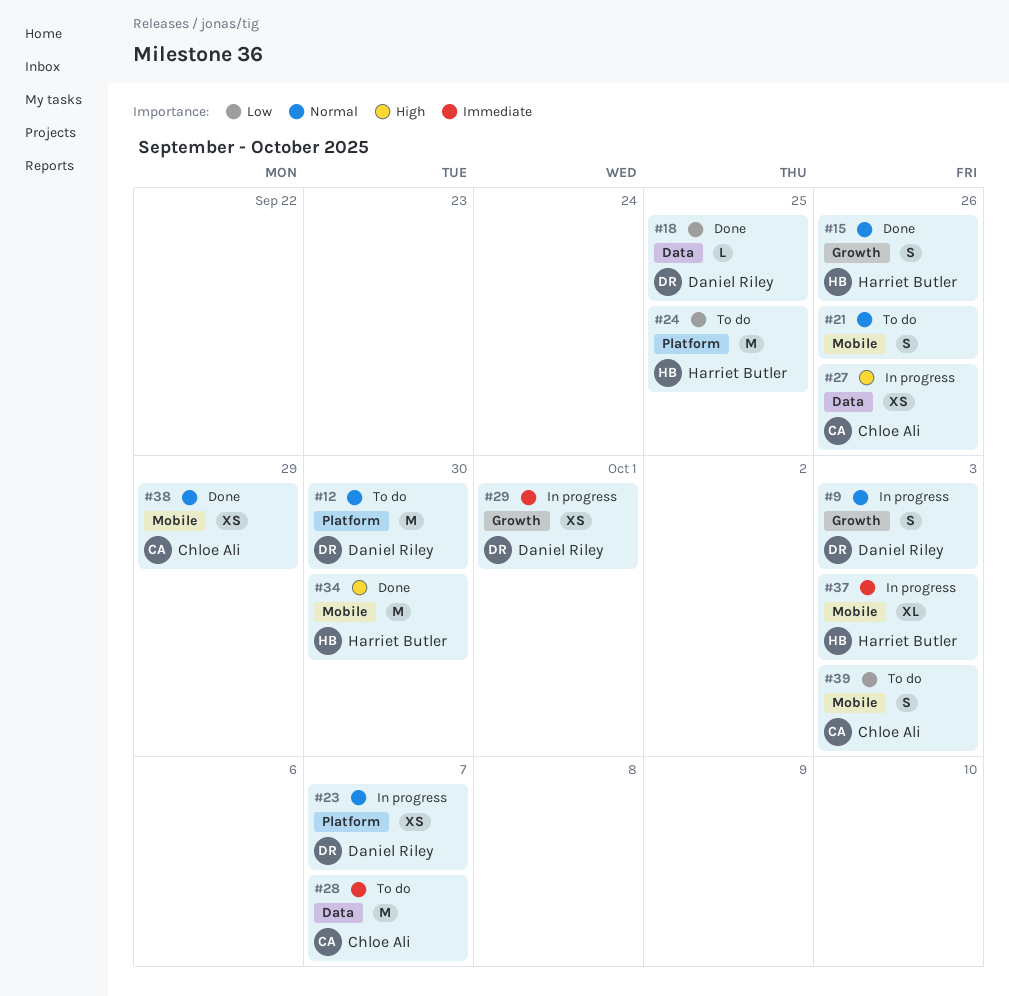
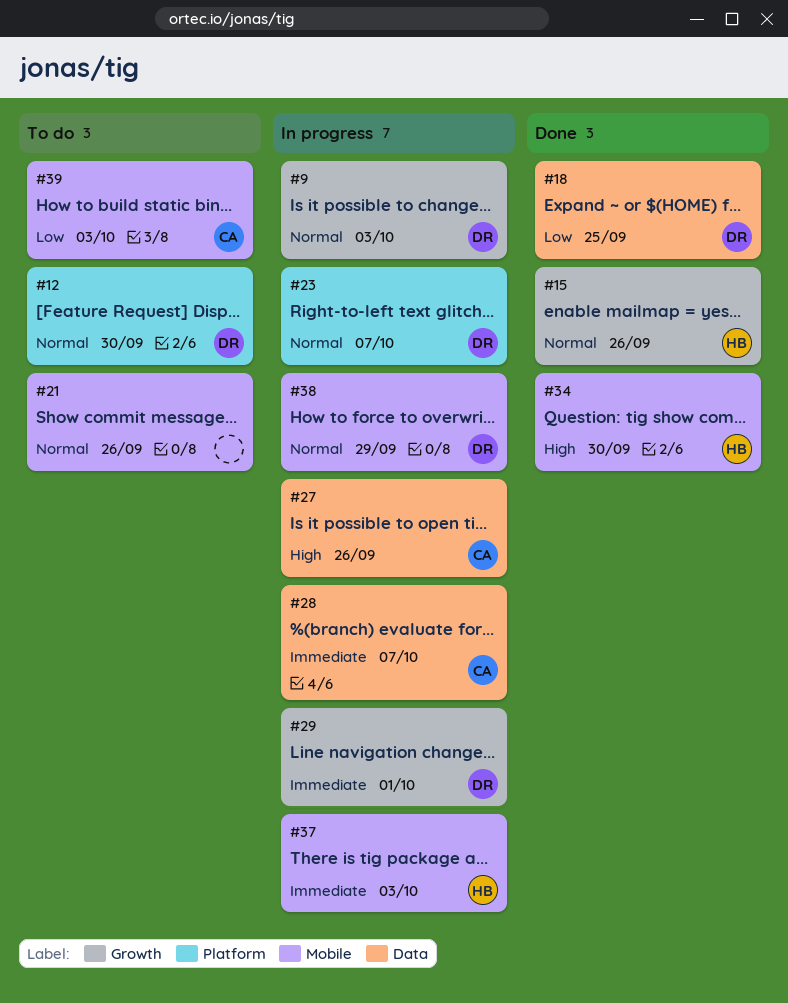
#24: present -> none
#28, status: To do -> In progress
#38, status: Done -> In progress
#38, owner: Chloe Ali -> Daniel Riley

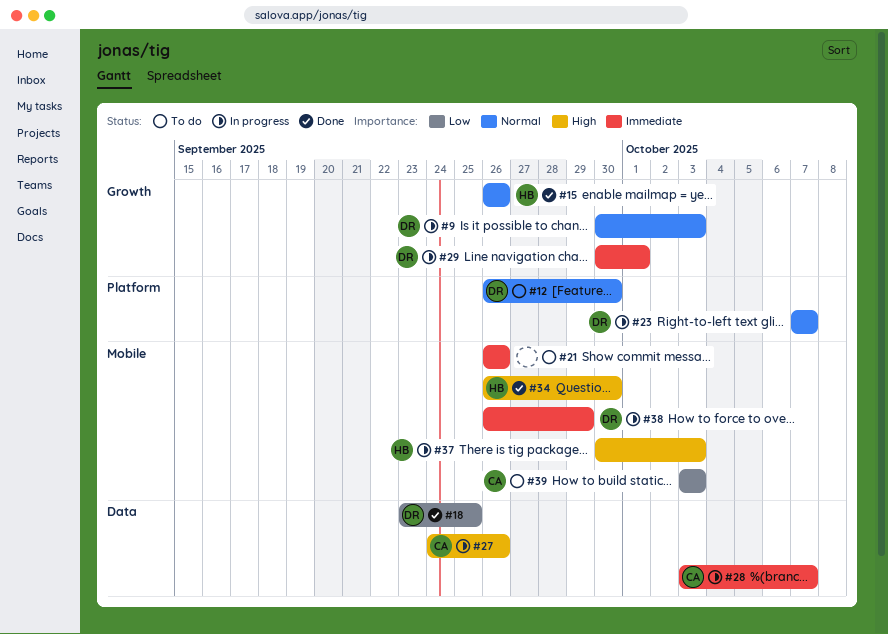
#21, priority: Normal -> Immediate
#37, priority: Immediate -> High
#38, priority: Normal -> Immediate

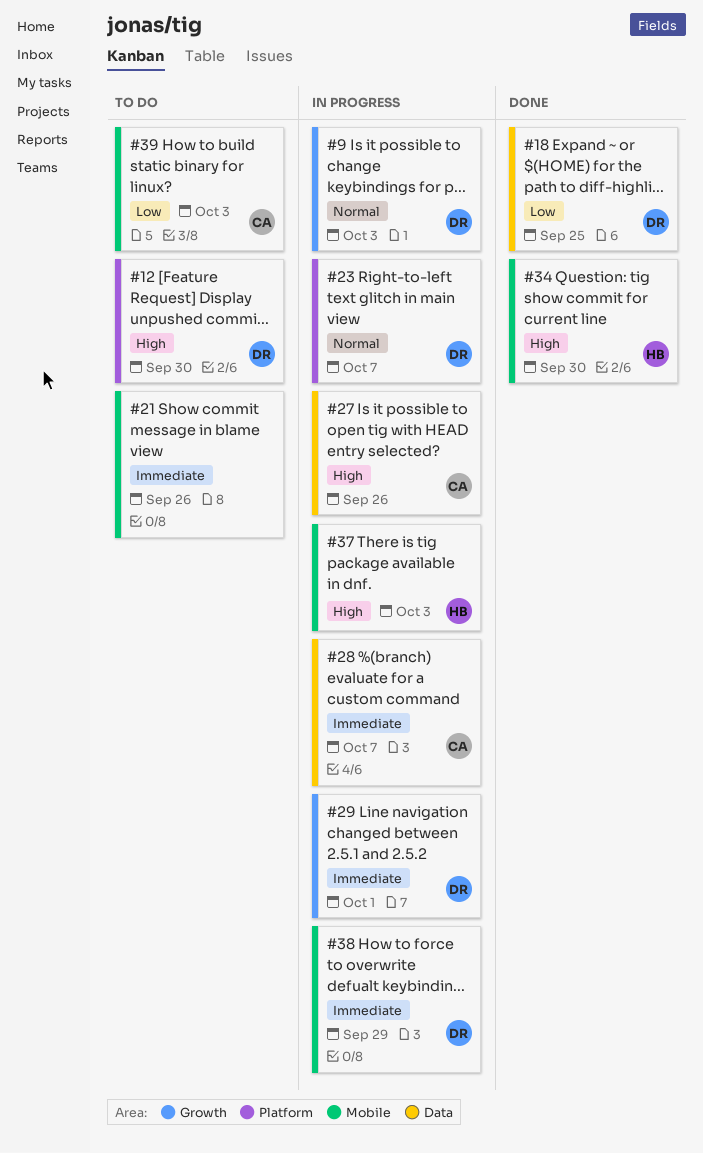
#12, priority: Normal -> High
#15: present -> none

